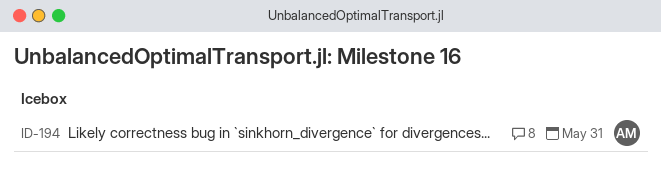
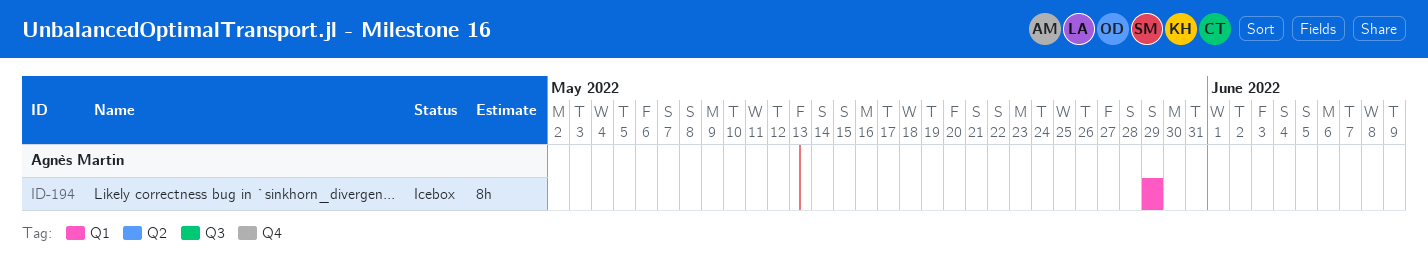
ID-194, due: May 31 -> May 29

